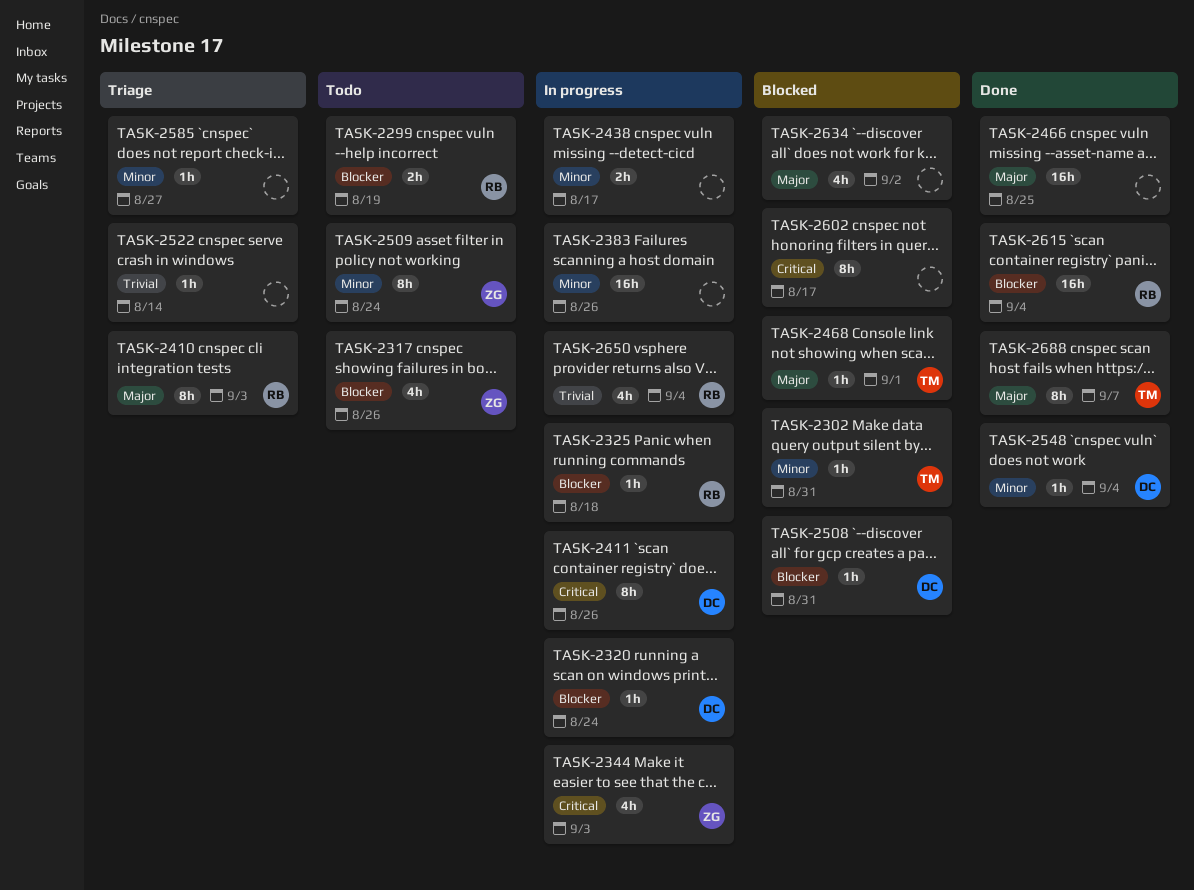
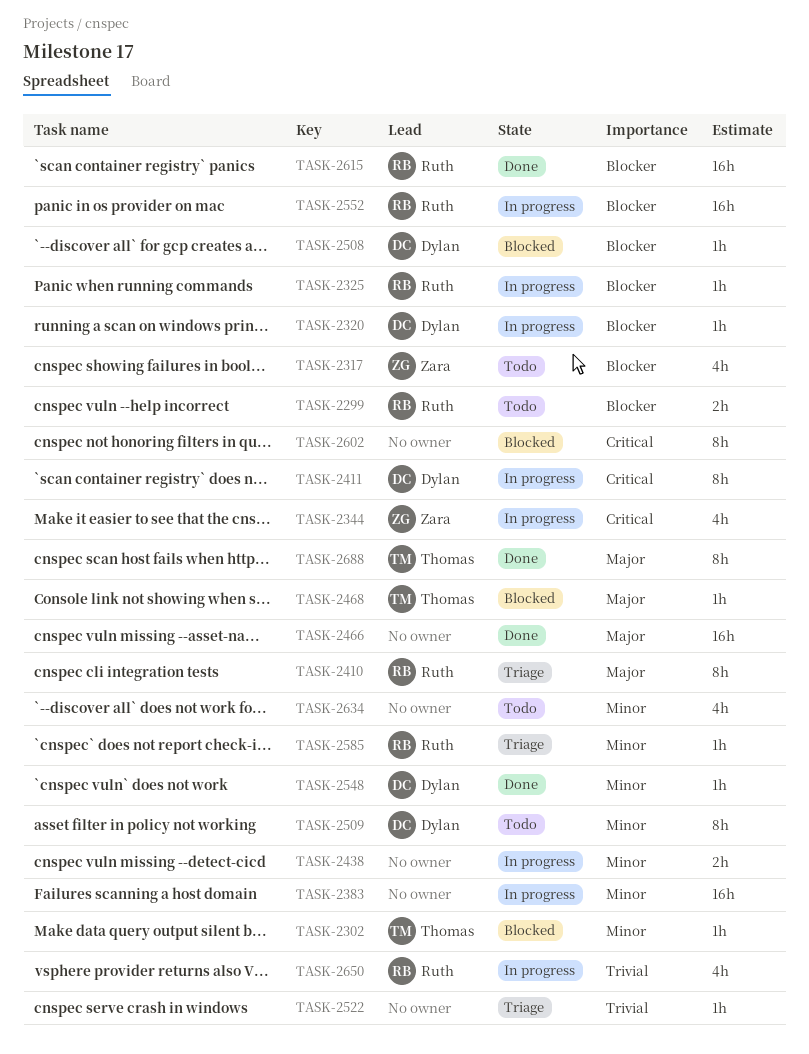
TASK-2509, owner: Zara -> Dylan
TASK-2552: none -> present
TASK-2585, owner: none -> Ruth
TASK-2634, status: Blocked -> Todo
TASK-2634, priority: Major -> Minor

